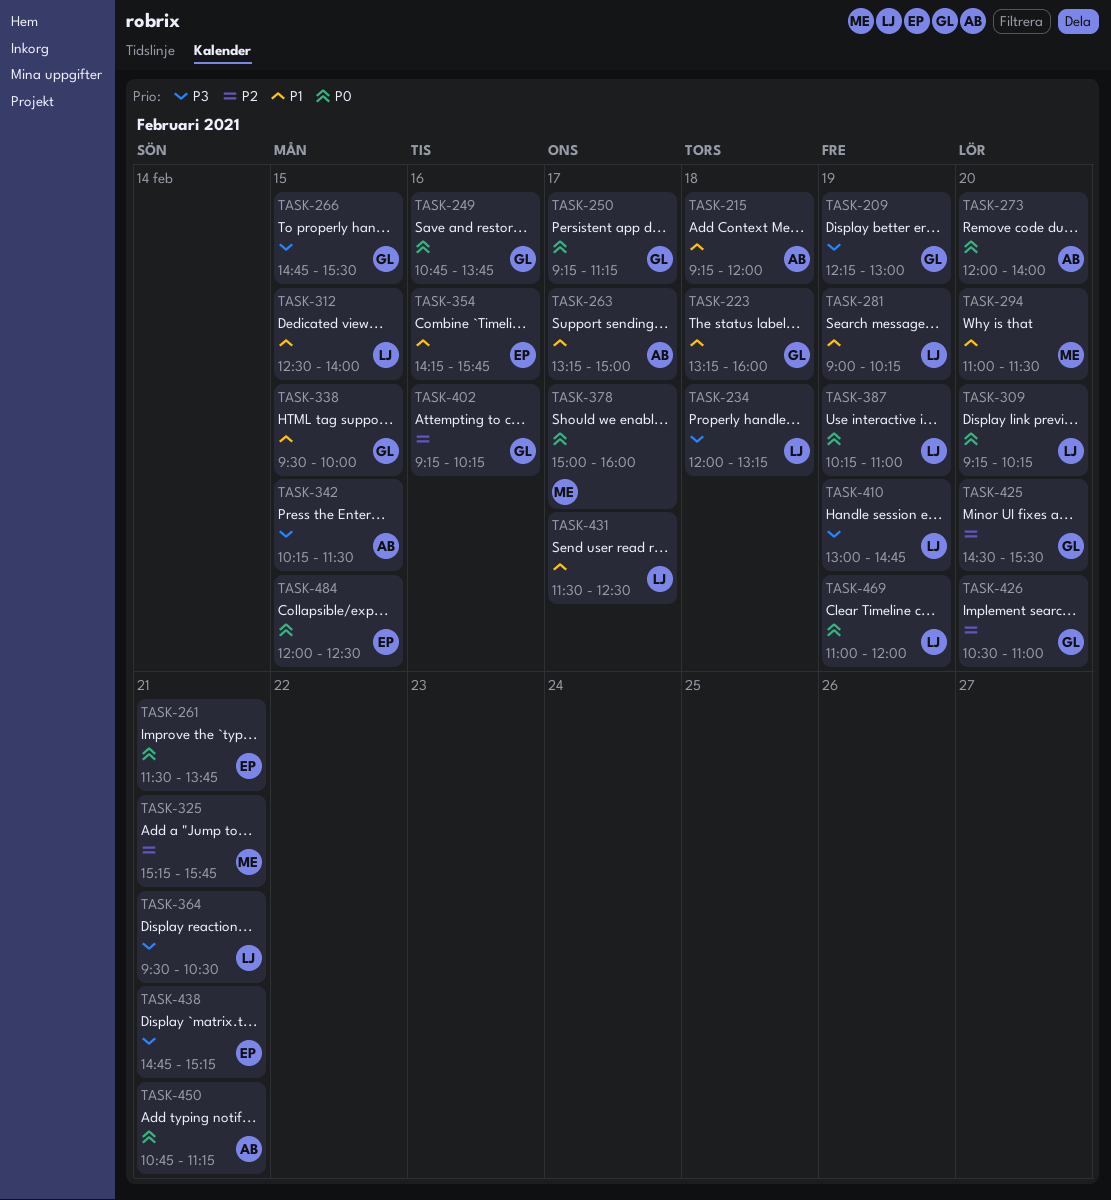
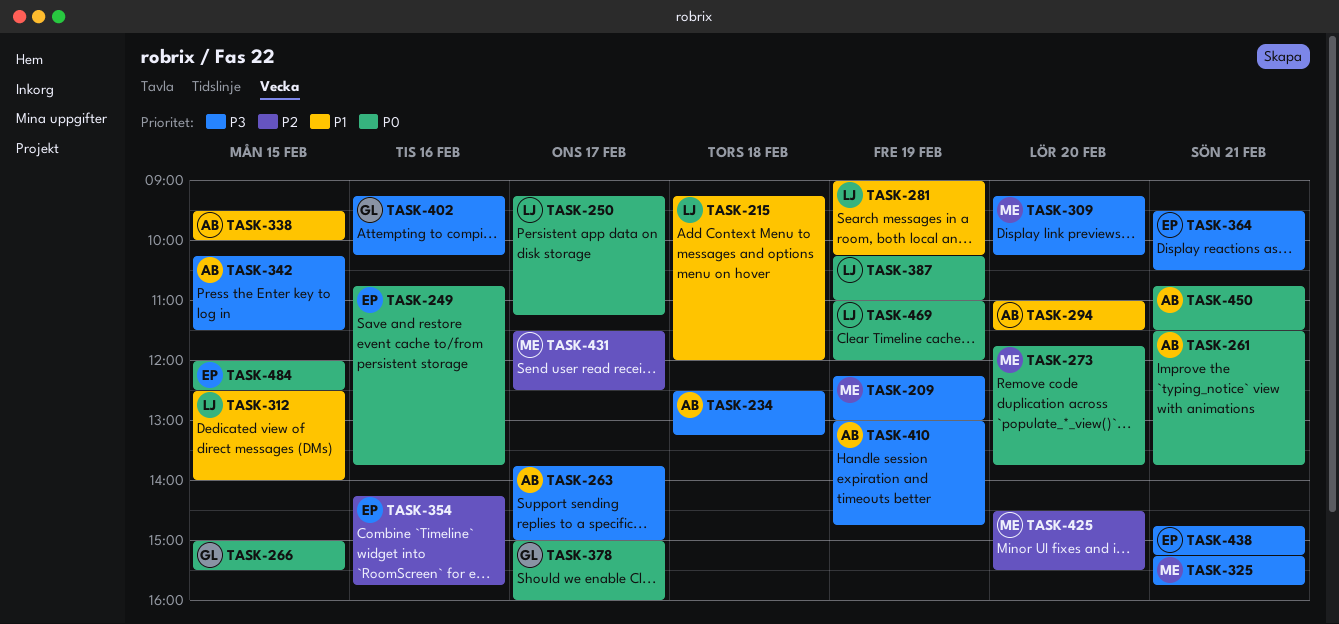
TASK-209, owner: GL -> ME
TASK-215, owner: AB -> LJ
TASK-223: present -> none
TASK-234, owner: LJ -> AB
TASK-234, begins: 12:00 -> 12:30
TASK-249, owner: GL -> EP
TASK-250, owner: GL -> LJ
TASK-261, owner: EP -> AB
TASK-263, priority: P1 -> P3
TASK-263, begins: 13:15 -> 13:45
TASK-266, priority: P3 -> P0
TASK-266, begins: 14:45 -> 15:00
TASK-273, owner: AB -> ME
TASK-273, begins: 12:00 -> 11:45
TASK-273, ends: 14:00 -> 13:45
TASK-294, owner: ME -> AB
TASK-309, owner: LJ -> ME
TASK-309, priority: P0 -> P3
TASK-325, priority: P2 -> P3
TASK-338, owner: GL -> AB
TASK-354, priority: P1 -> P2
TASK-364, owner: LJ -> EP
TASK-378, owner: ME -> GL
TASK-402, priority: P2 -> P3
TASK-410, owner: LJ -> AB
TASK-425, owner: GL -> ME
TASK-426: present -> none
TASK-431, owner: LJ -> ME
TASK-431, priority: P1 -> P2
TASK-450, ends: 11:15 -> 11:30

